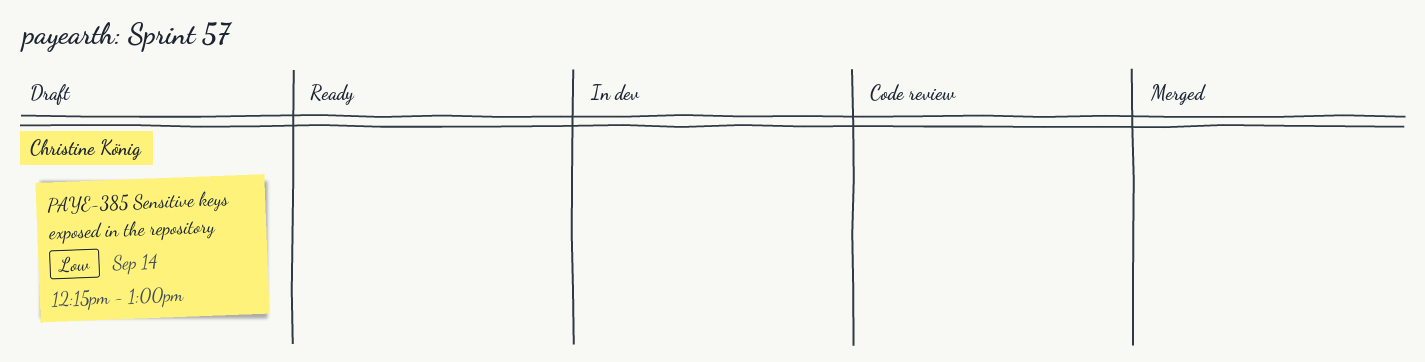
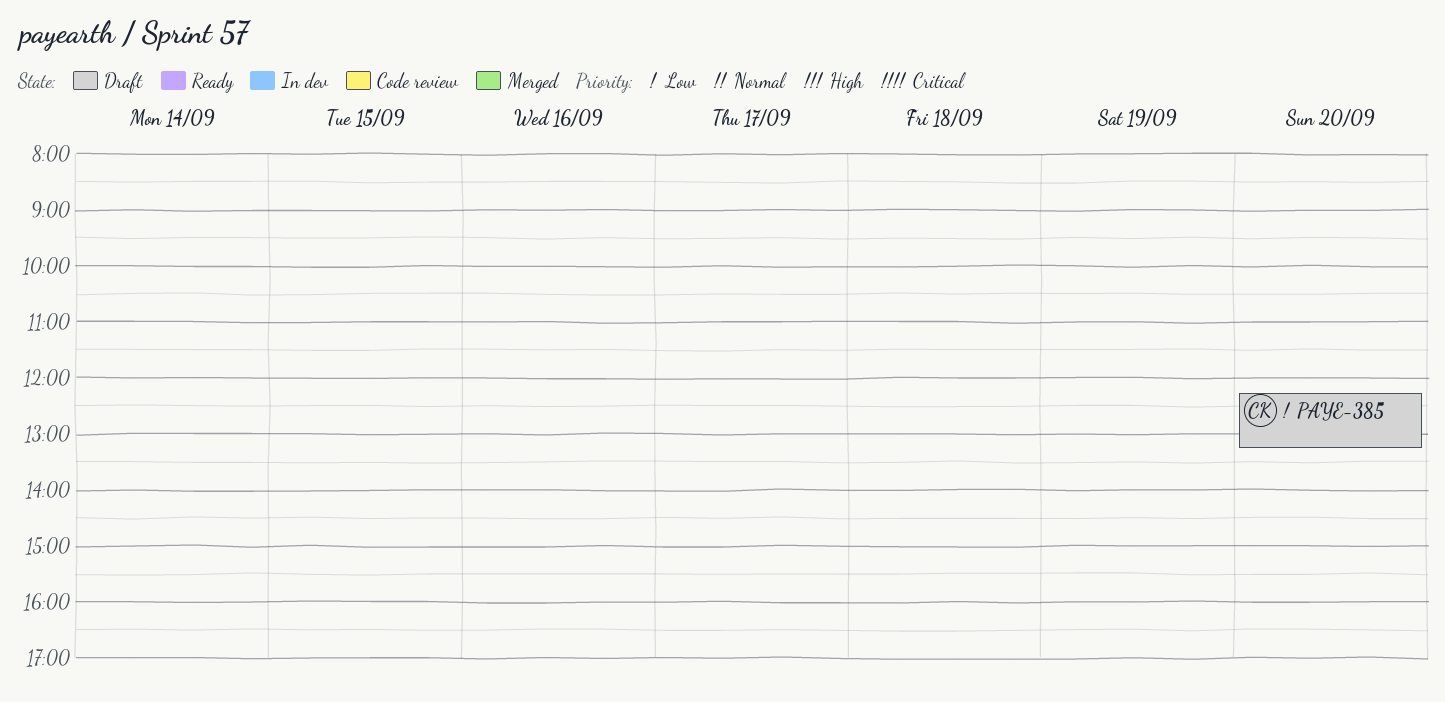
PAYE-385, day: Sep 14 -> Sep 20
PAYE-385, ends: 13:00 -> 13:15

